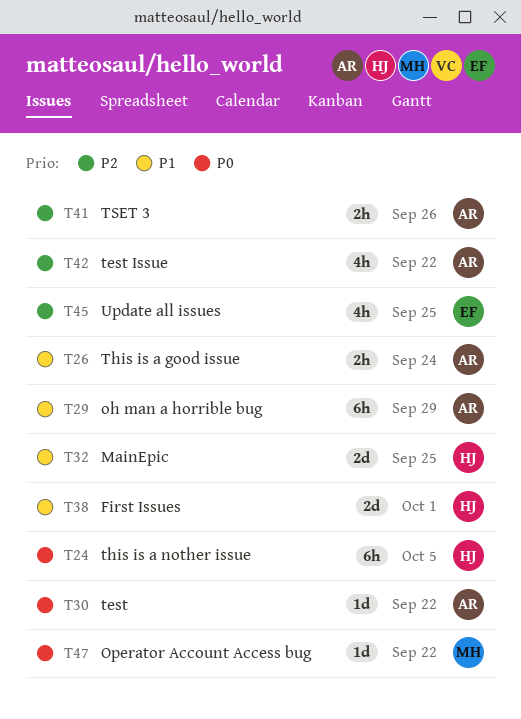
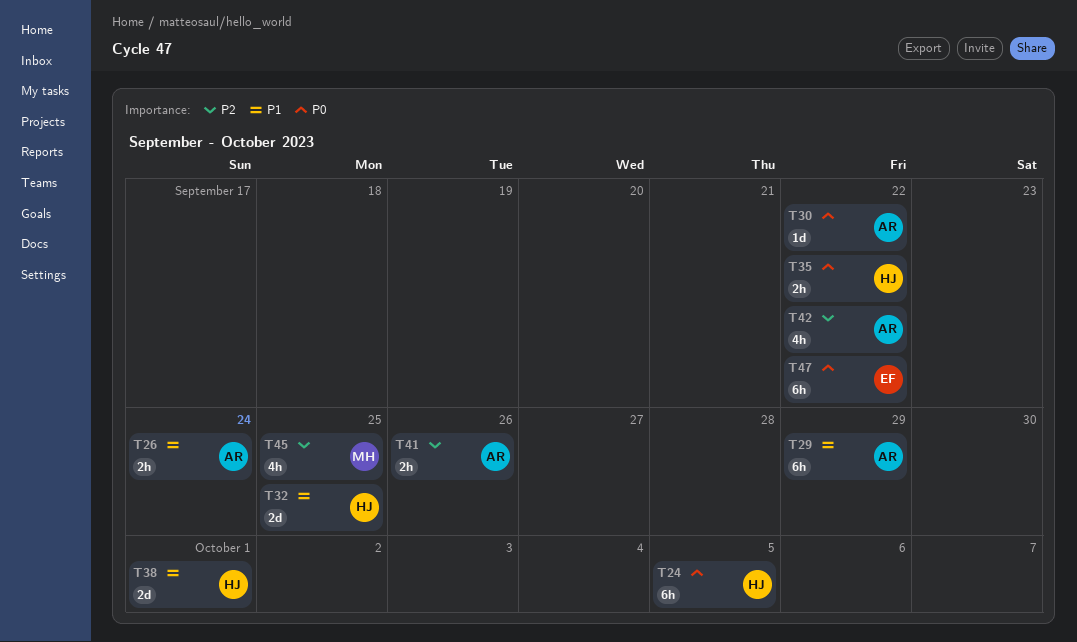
T35: none -> present
T45, owner: EF -> MH
T47, owner: MH -> EF
T47, estimate: 1d -> 6h

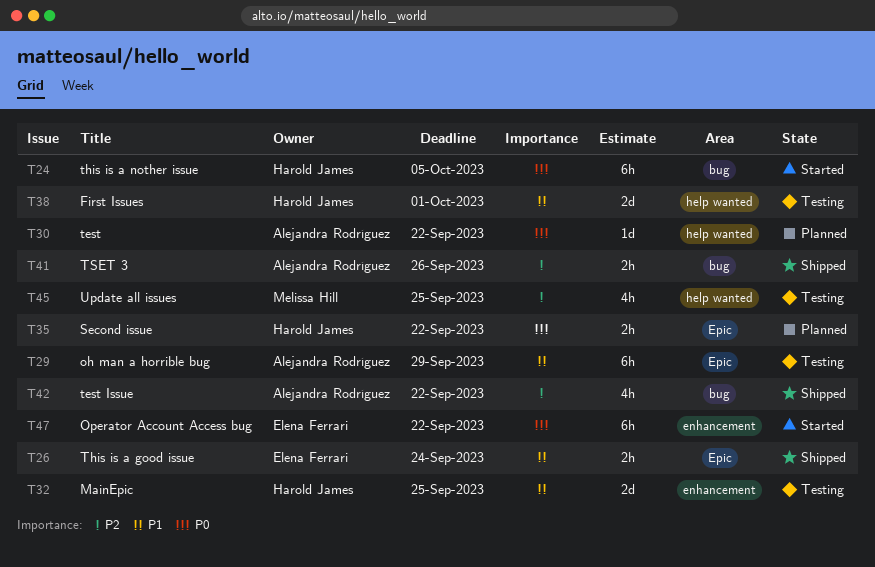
T26, owner: Alejandra Rodríguez -> Elena Ferrari

